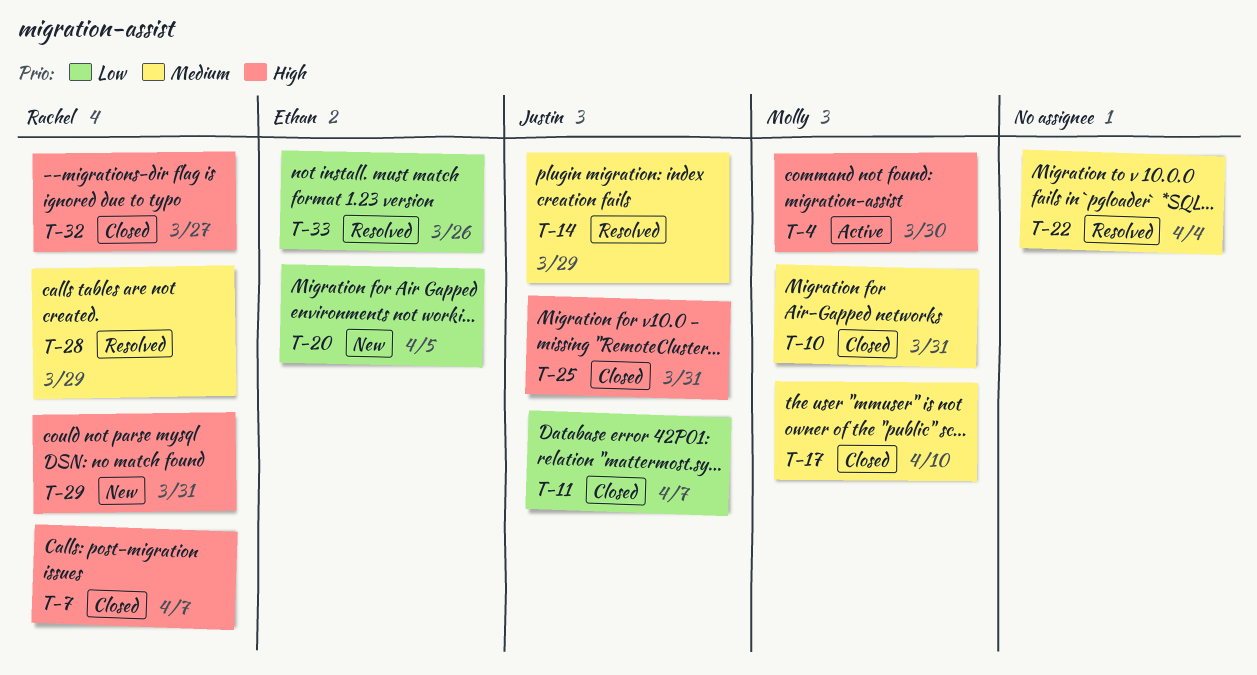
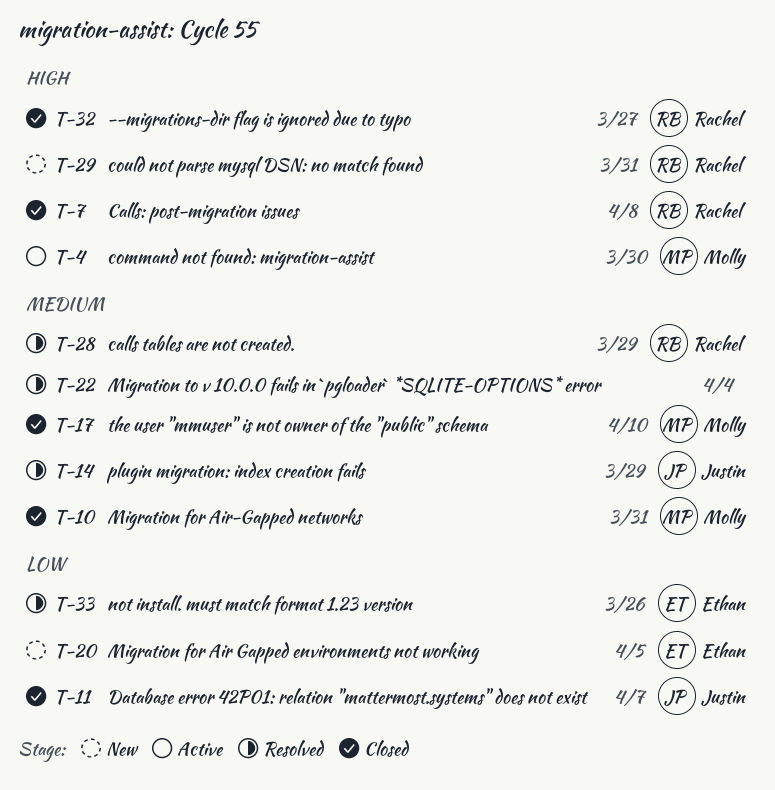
T-7, due: Apr 7 -> Apr 8
T-25: present -> none

